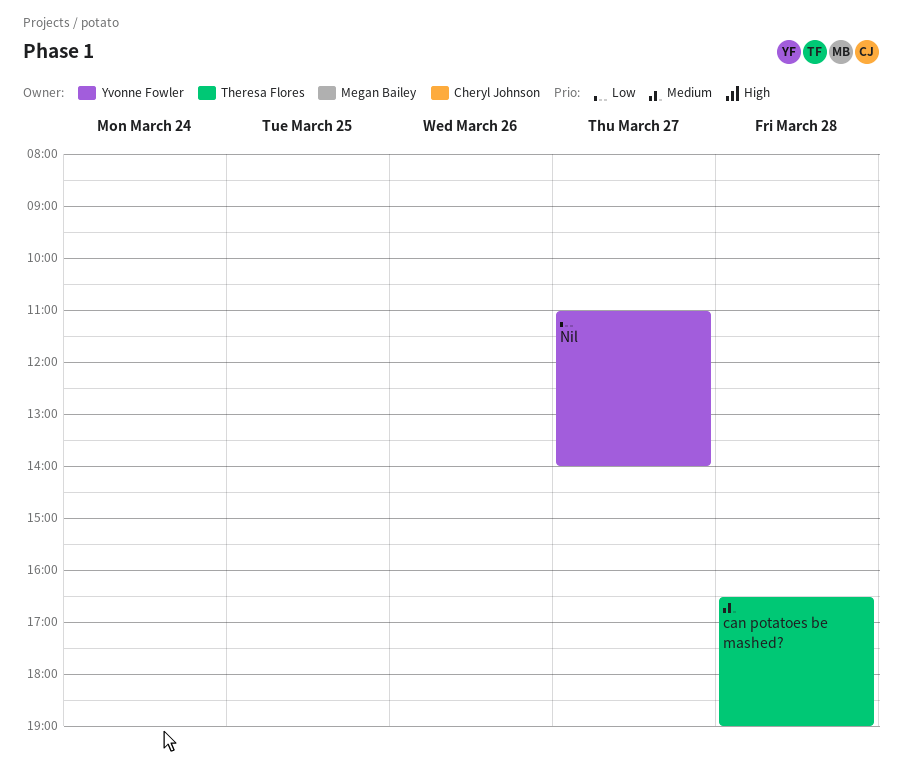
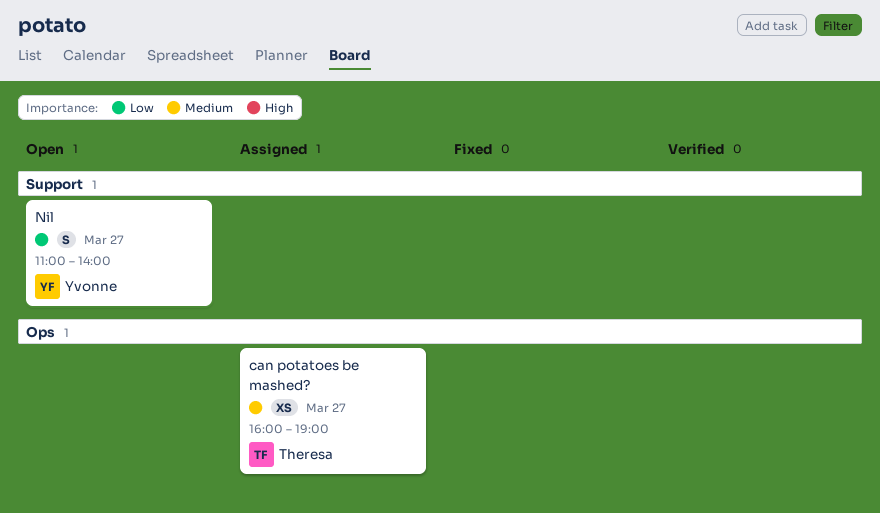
can potatoes be mashed?, day: Mar 28 -> Mar 27
can potatoes be mashed?, begins: 16:30 -> 16:00

